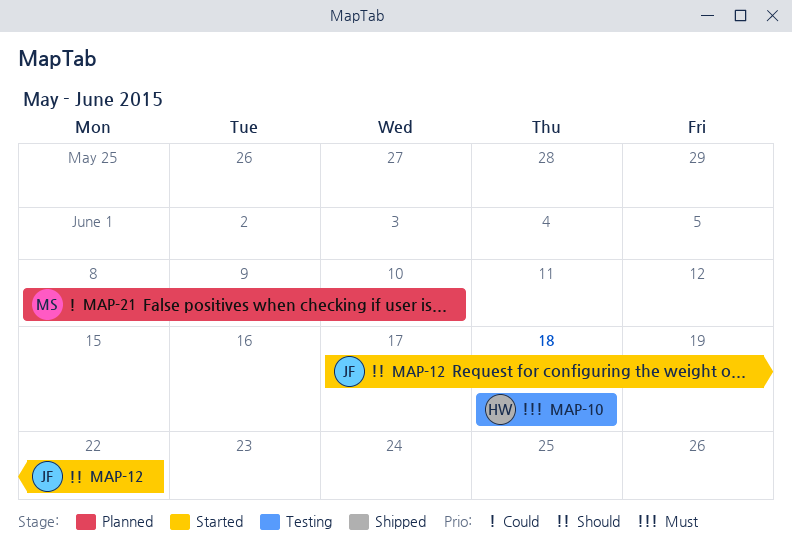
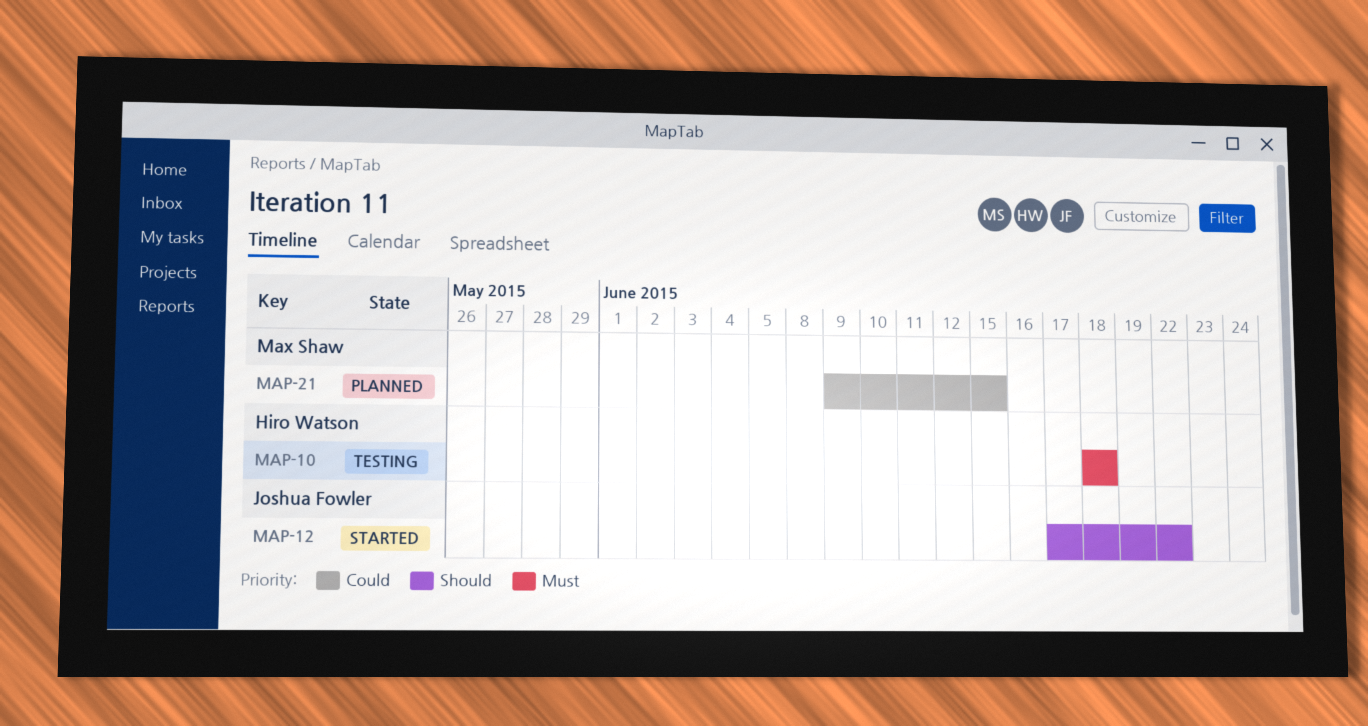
MAP-21, start: Jun 8 -> Jun 9
MAP-21, due: Jun 10 -> Jun 15

